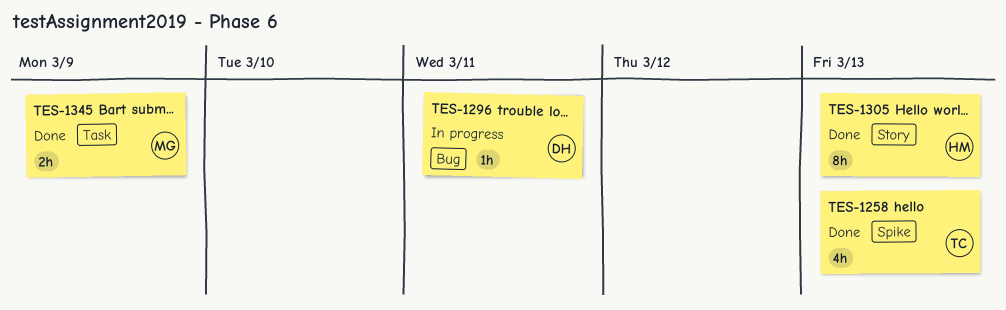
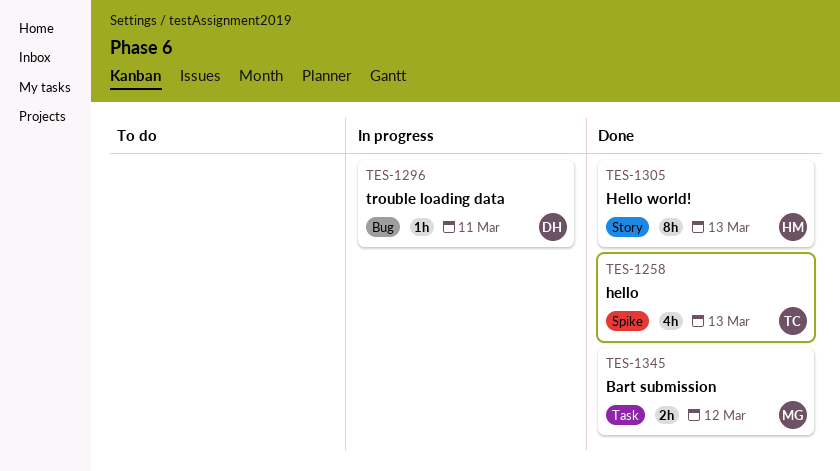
TES-1345, due: Mar 9 -> Mar 12

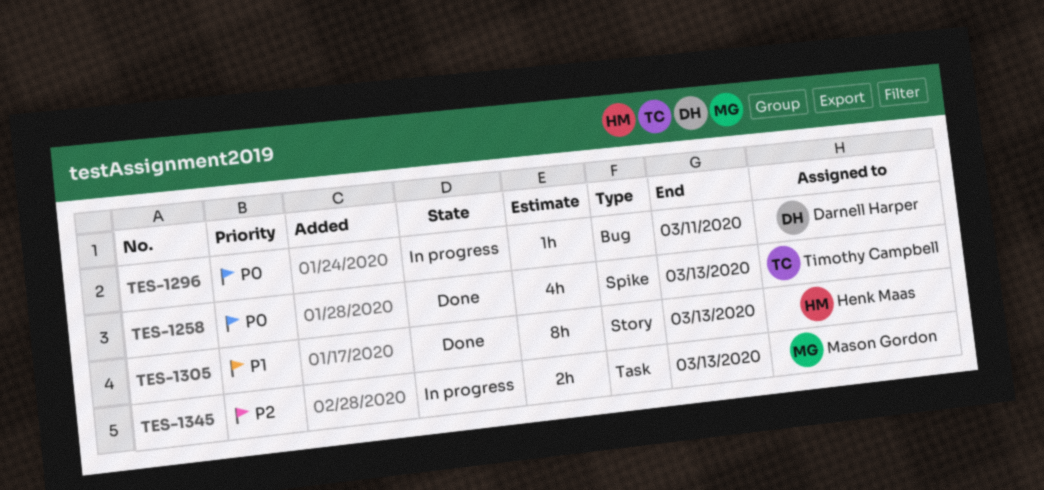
TES-1345, status: Done -> In progress
TES-1345, due: Mar 12 -> Mar 13

